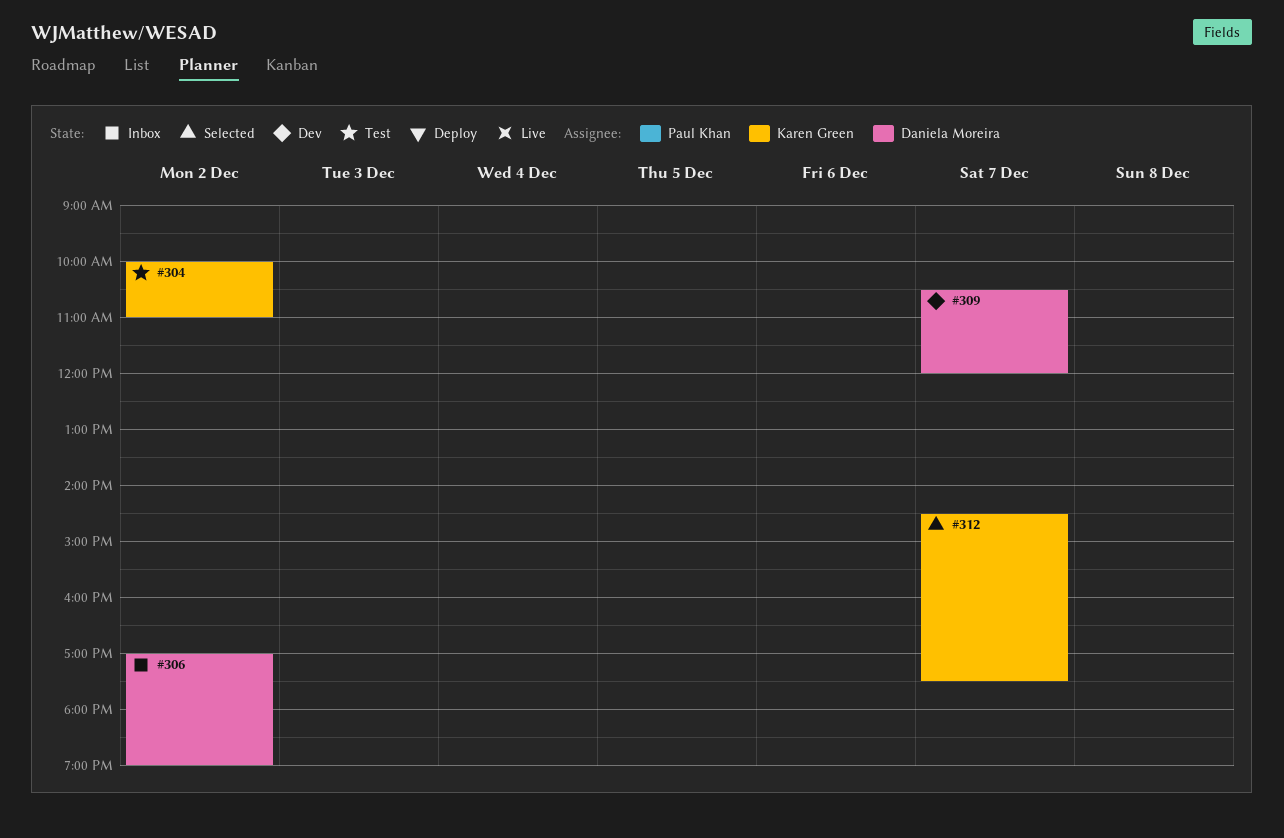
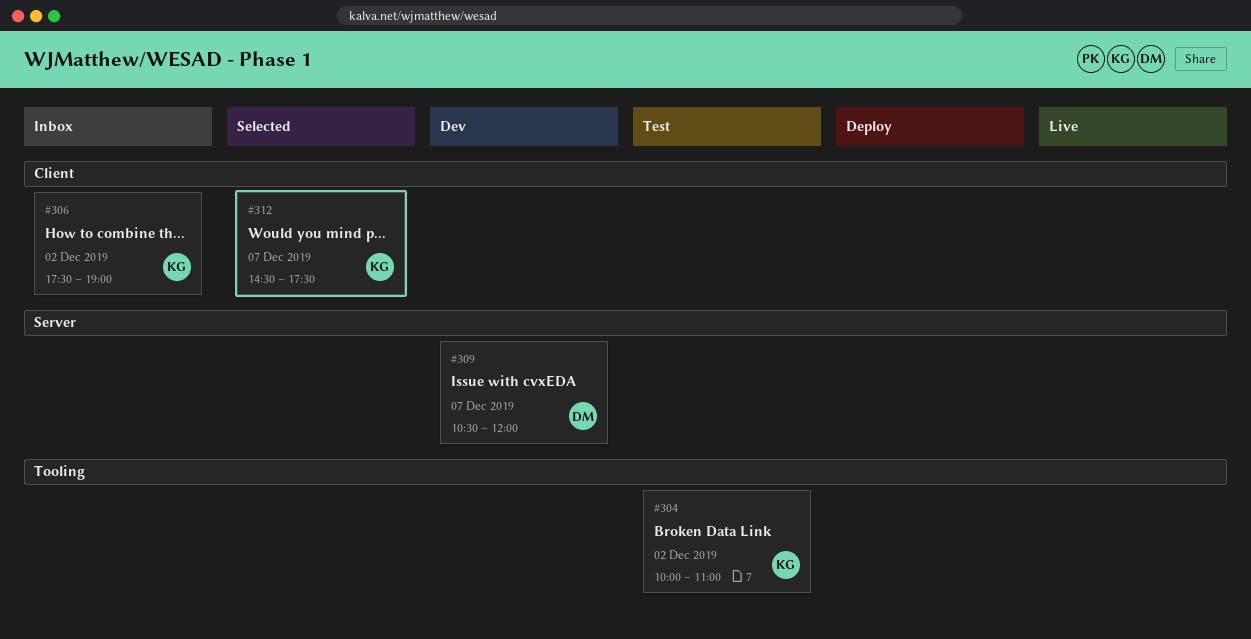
#306, owner: Daniela Moreira -> Karen Green
#306, begins: 17:00 -> 17:30

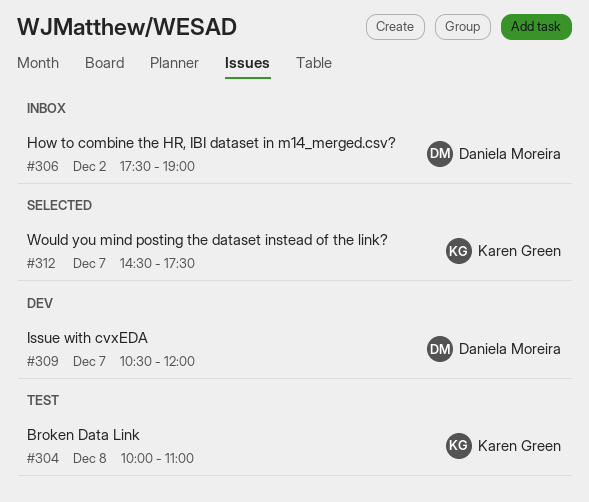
#304, day: Dec 2 -> Dec 8
#306, owner: Karen Green -> Daniela Moreira

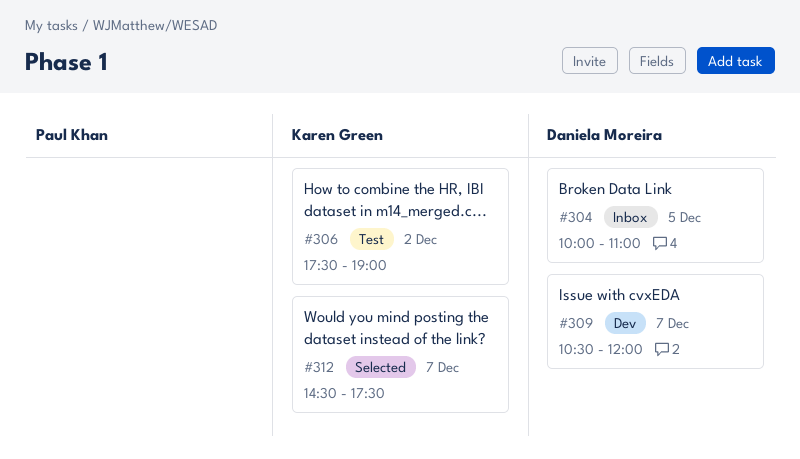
#304, status: Test -> Inbox
#304, owner: Karen Green -> Daniela Moreira
#304, day: Dec 8 -> Dec 5
#306, status: Inbox -> Test
#306, owner: Daniela Moreira -> Karen Green

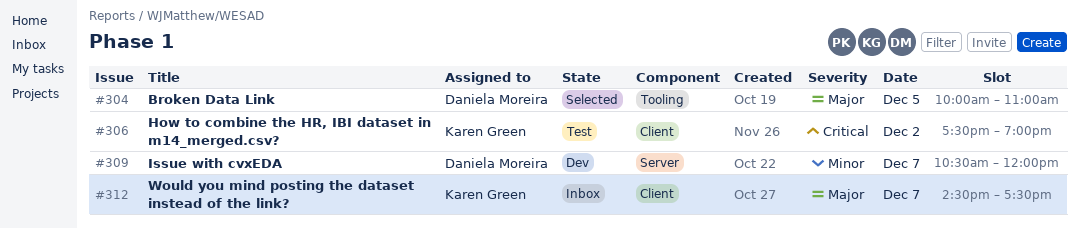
#304, status: Inbox -> Selected
#312, status: Selected -> Inbox

